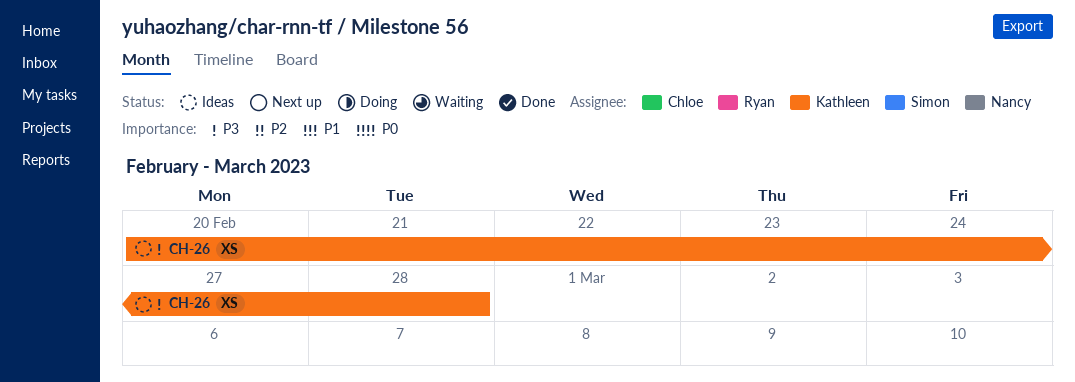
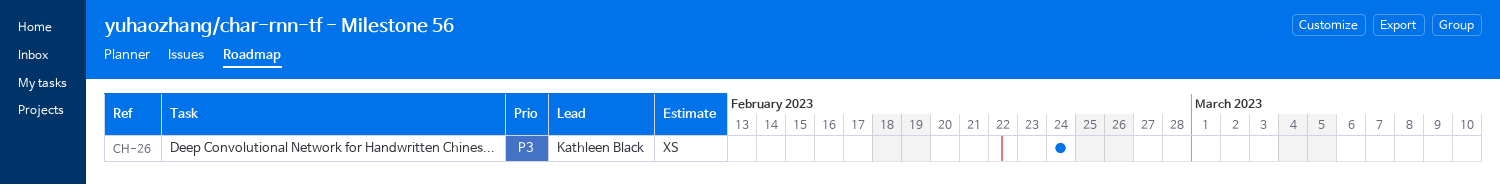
CH-26, start: Feb 20 -> Feb 24
CH-26, due: Feb 28 -> Feb 24

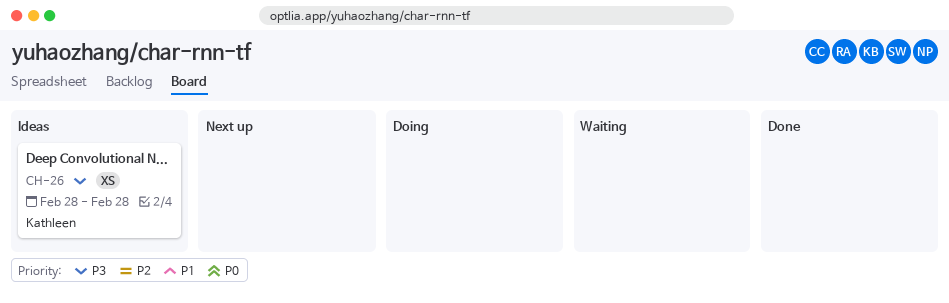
CH-26, start: Feb 24 -> Feb 28
CH-26, due: Feb 24 -> Feb 28

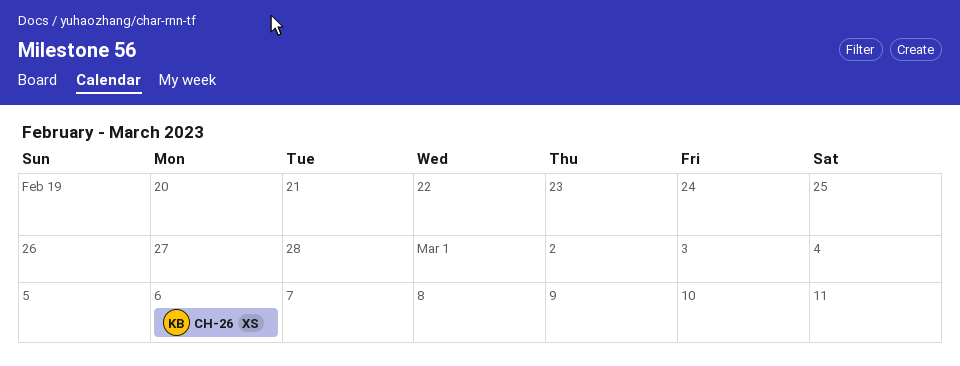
CH-26, start: Feb 28 -> Mar 6
CH-26, due: Feb 28 -> Mar 6

